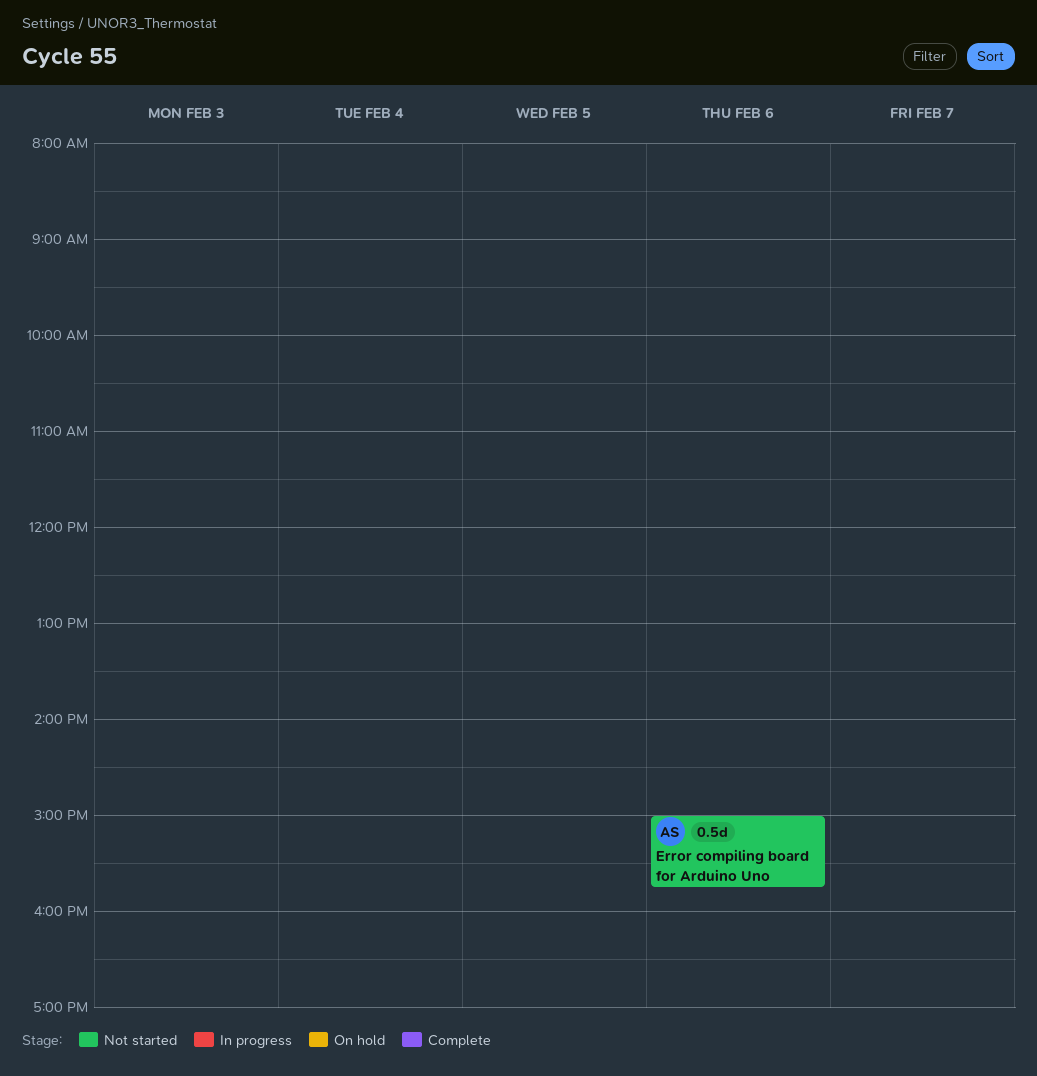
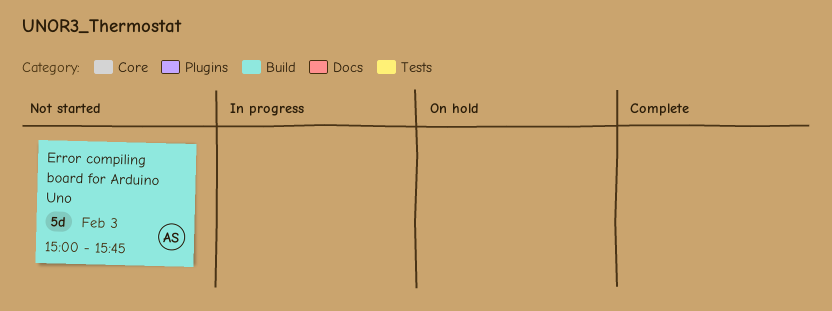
Error compiling board for Arduino Uno, estimate: 0.5d -> 5d
Error compiling board for Arduino Uno, day: Feb 6 -> Feb 3

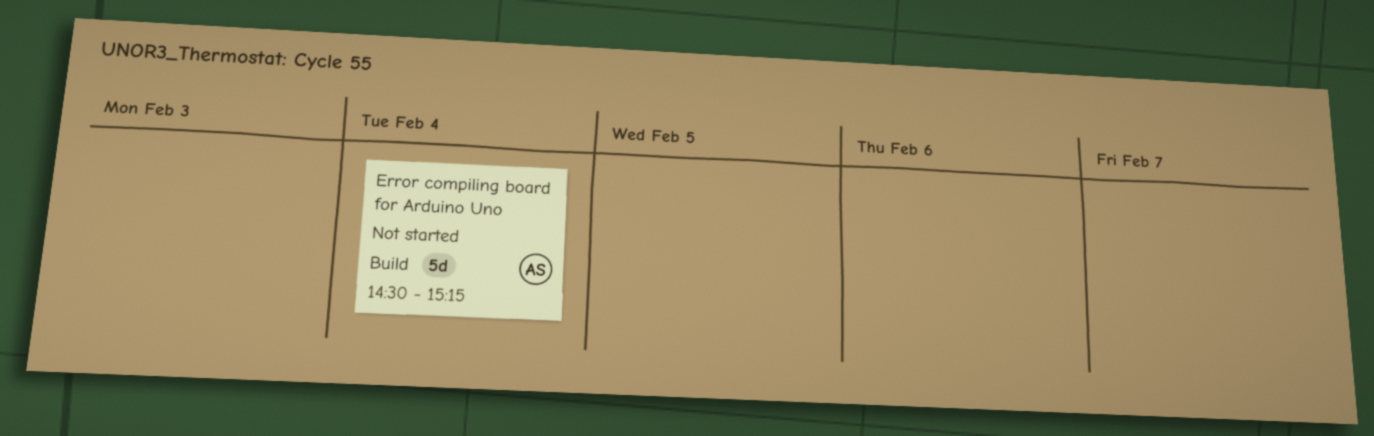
Error compiling board for Arduino Uno, day: Feb 3 -> Feb 4
Error compiling board for Arduino Uno, begins: 15:00 -> 14:30
Error compiling board for Arduino Uno, ends: 15:45 -> 15:15

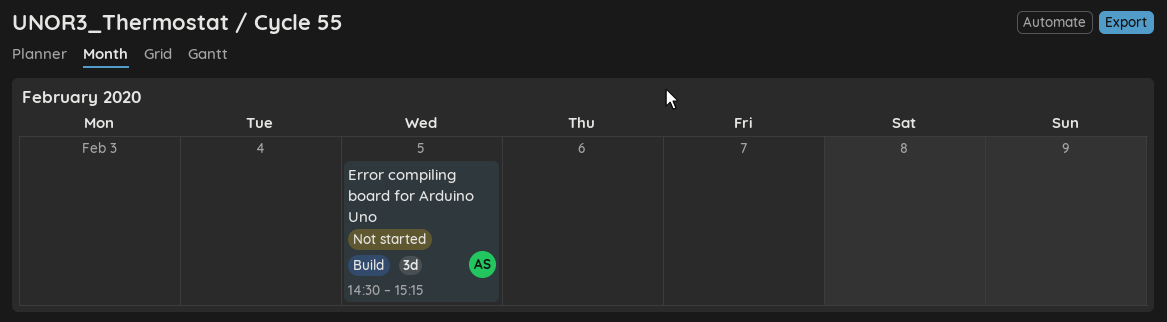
Error compiling board for Arduino Uno, estimate: 5d -> 3d
Error compiling board for Arduino Uno, day: Feb 4 -> Feb 5

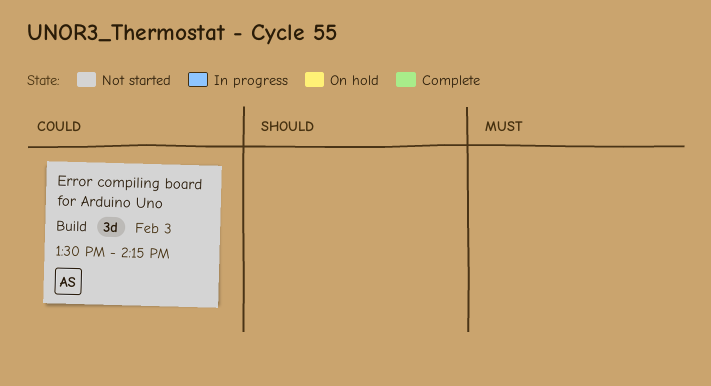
Error compiling board for Arduino Uno, day: Feb 5 -> Feb 3
Error compiling board for Arduino Uno, begins: 14:30 -> 13:30
Error compiling board for Arduino Uno, ends: 15:15 -> 14:15

